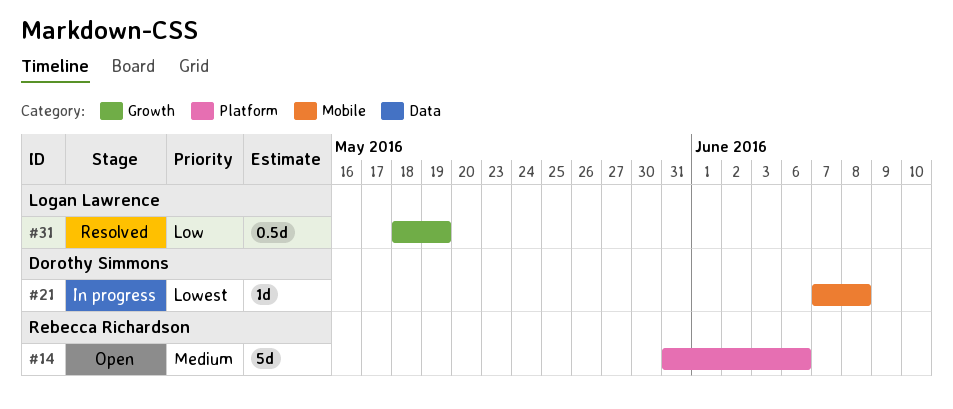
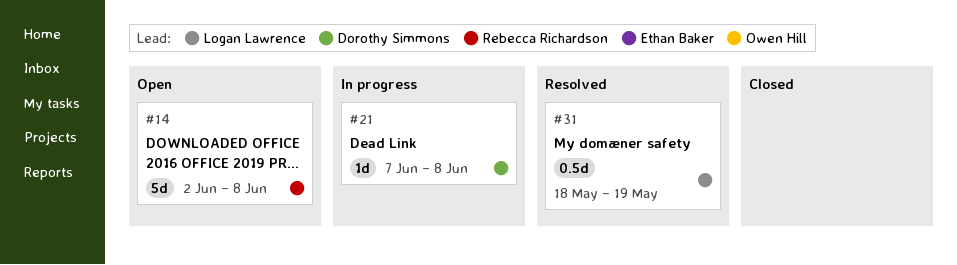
#14, start: May 31 -> Jun 2
#14, due: Jun 6 -> Jun 8

